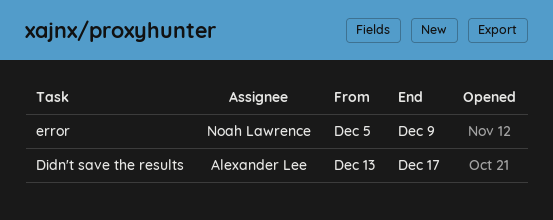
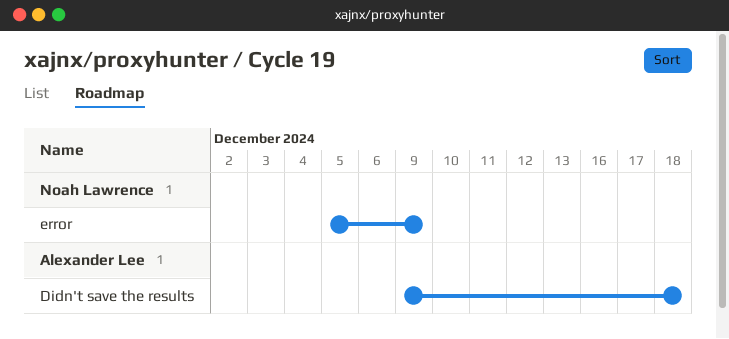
Didn't save the results, start: Dec 13 -> Dec 9
Didn't save the results, due: Dec 17 -> Dec 18

